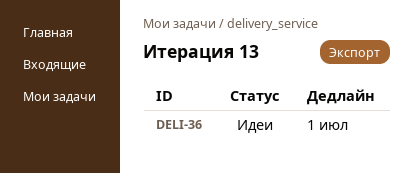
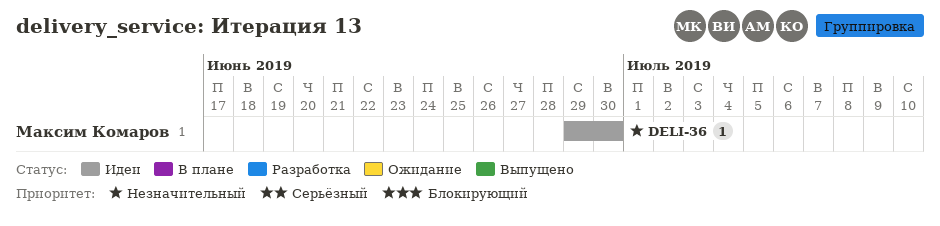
DELI-36, due: Jul 1 -> Jun 30

